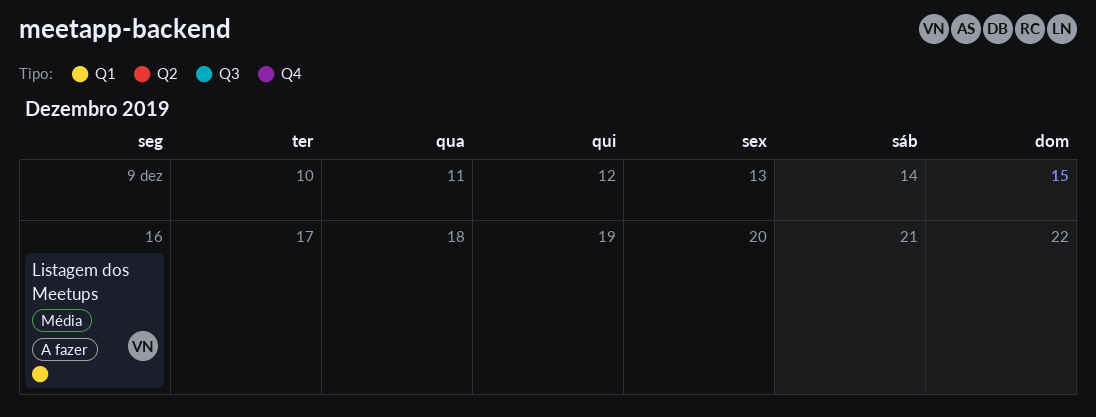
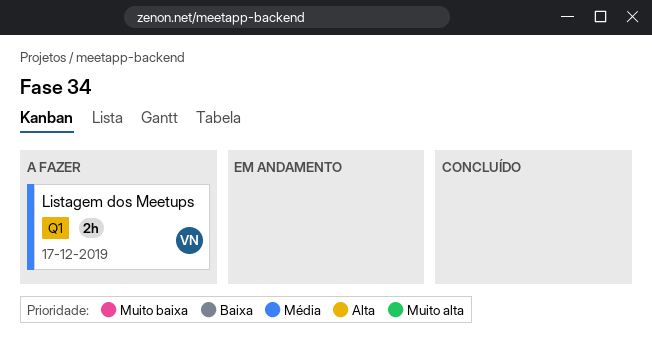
Listagem dos Meetups, due: Dec 16 -> Dec 17

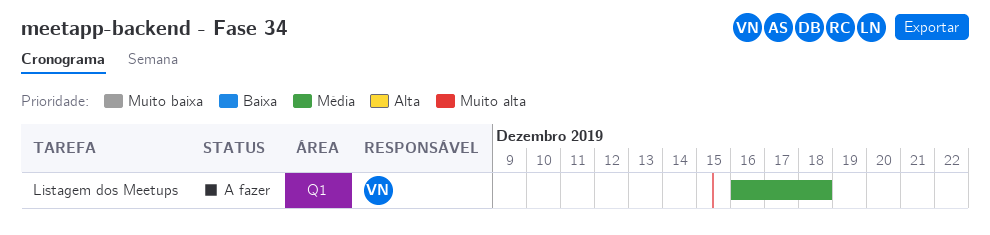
Listagem dos Meetups, due: Dec 17 -> Dec 18

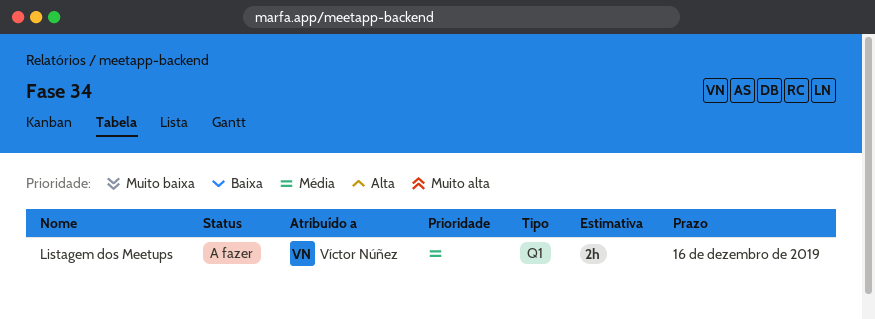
Listagem dos Meetups, due: Dec 18 -> Dec 16

